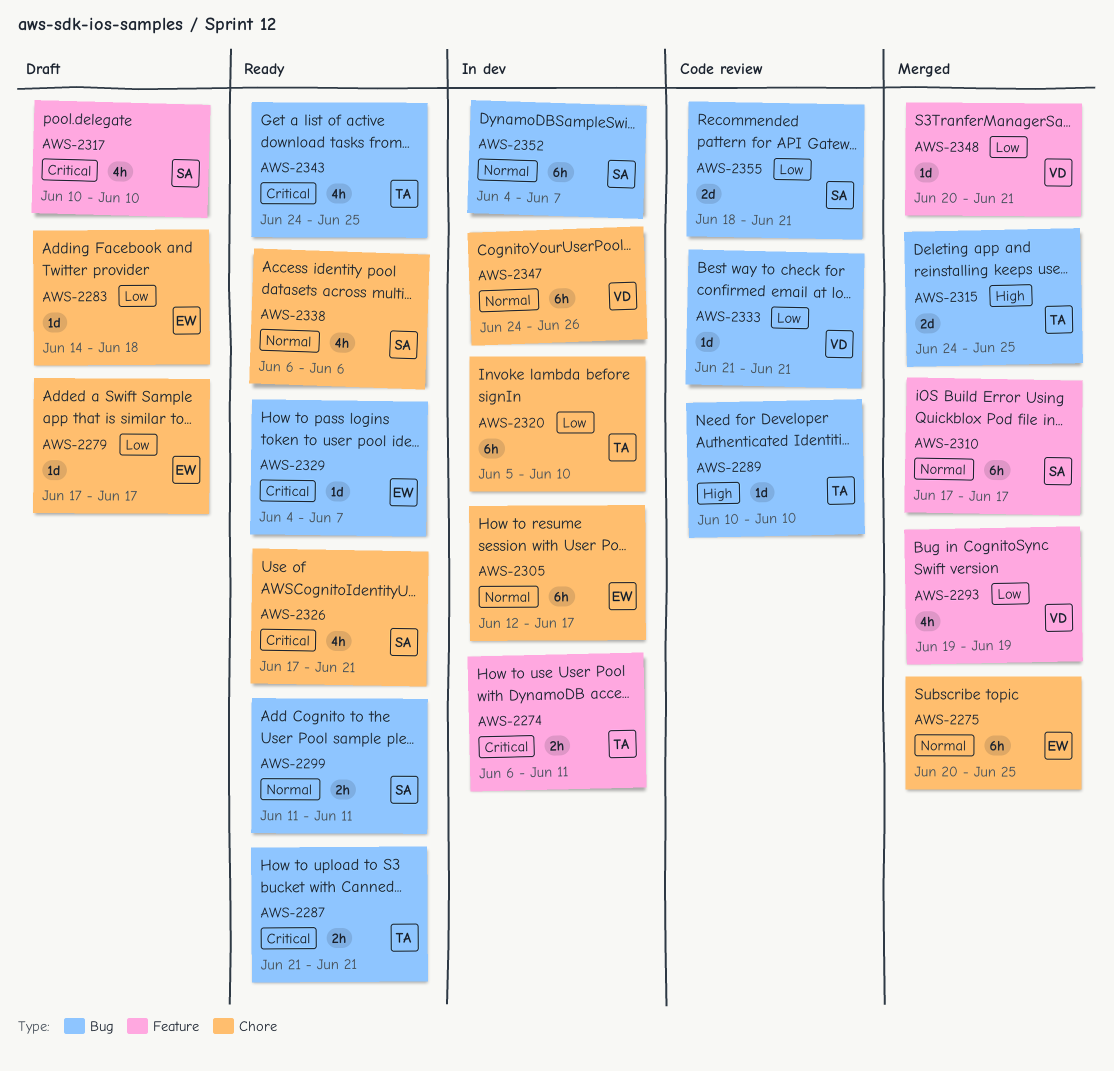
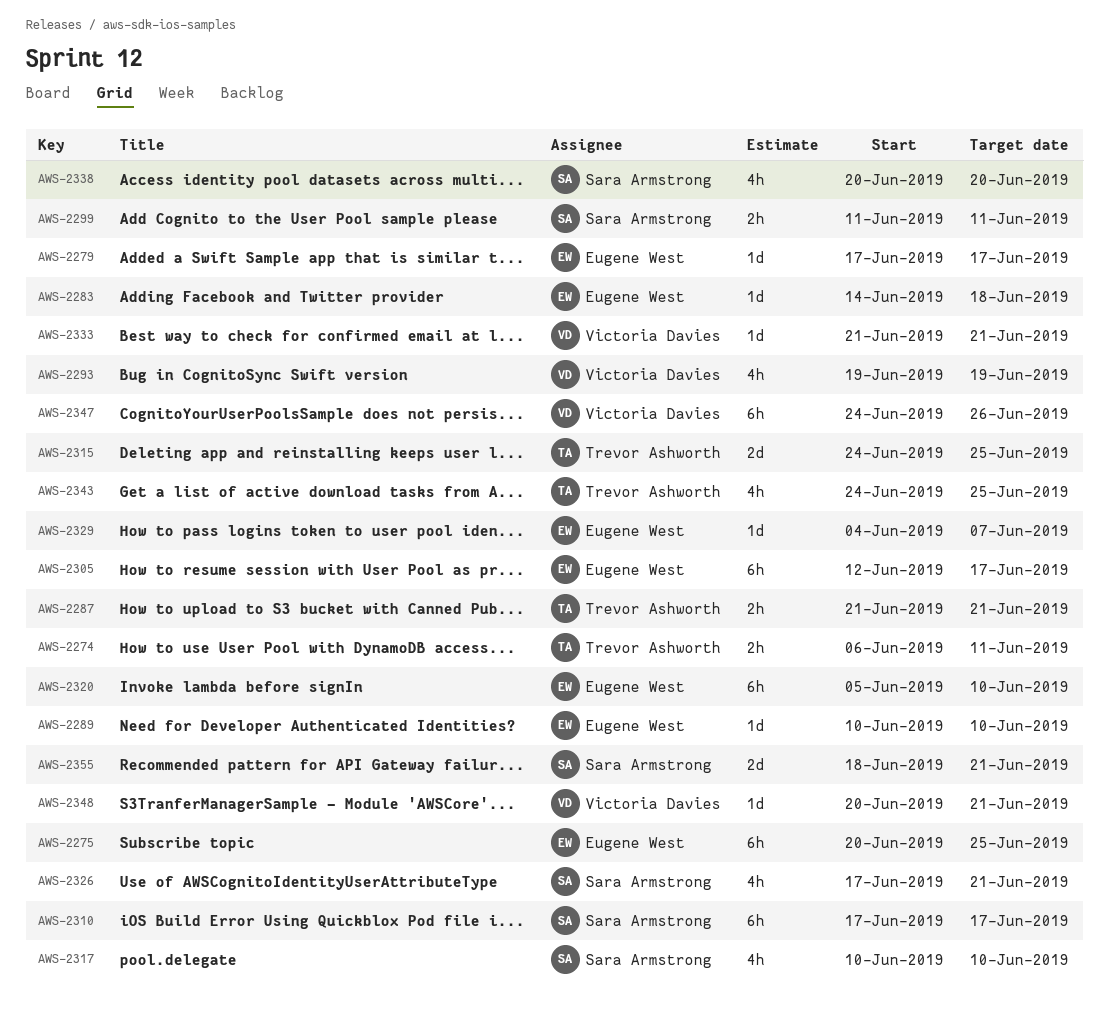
AWS-2289, owner: Trevor Ashworth -> Eugene West
AWS-2320, owner: Trevor Ashworth -> Eugene West
AWS-2338, start: Jun 6 -> Jun 20
AWS-2338, due: Jun 6 -> Jun 20
AWS-2352: present -> none

